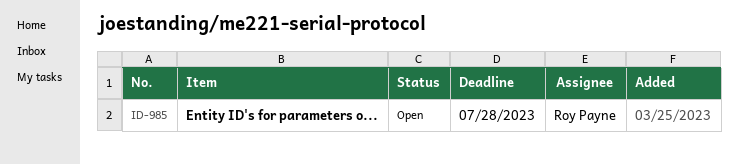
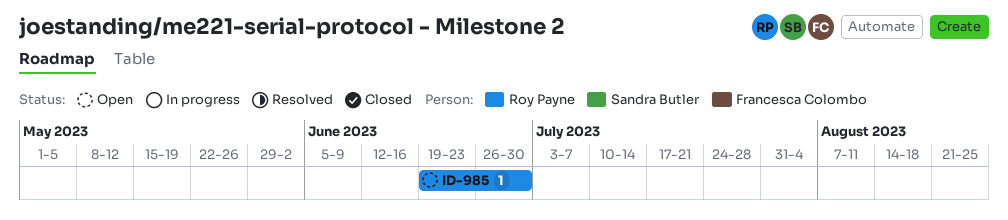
ID-985, due: Jul 28 -> Jun 30

